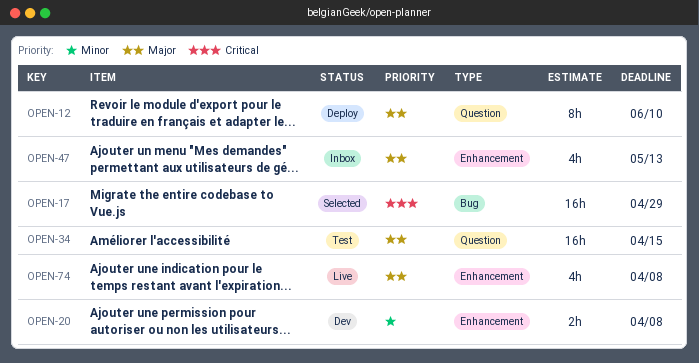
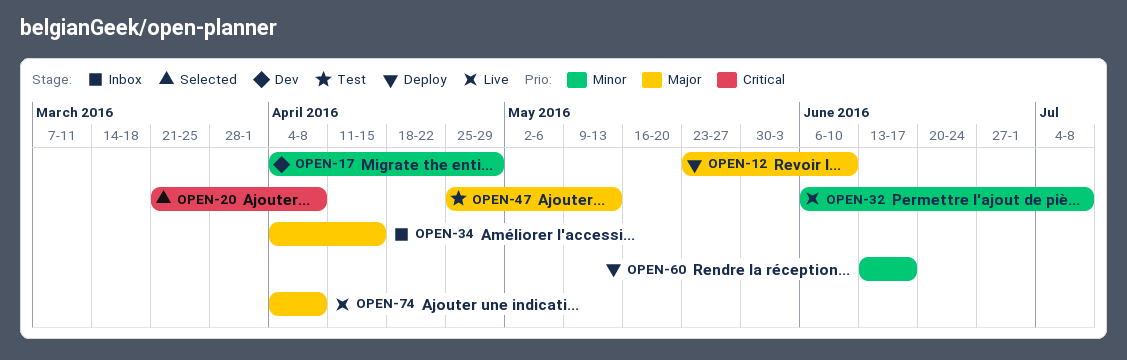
OPEN-17, status: Selected -> Dev
OPEN-17, priority: Critical -> Minor
OPEN-20, status: Dev -> Selected
OPEN-20, priority: Minor -> Critical
OPEN-32: none -> present
OPEN-34, status: Test -> Inbox
OPEN-47, status: Inbox -> Test
OPEN-60: none -> present

